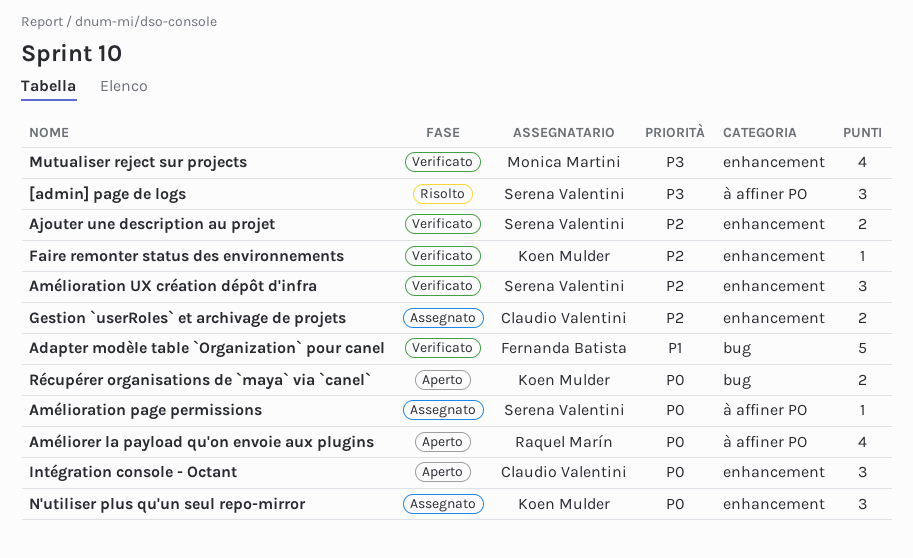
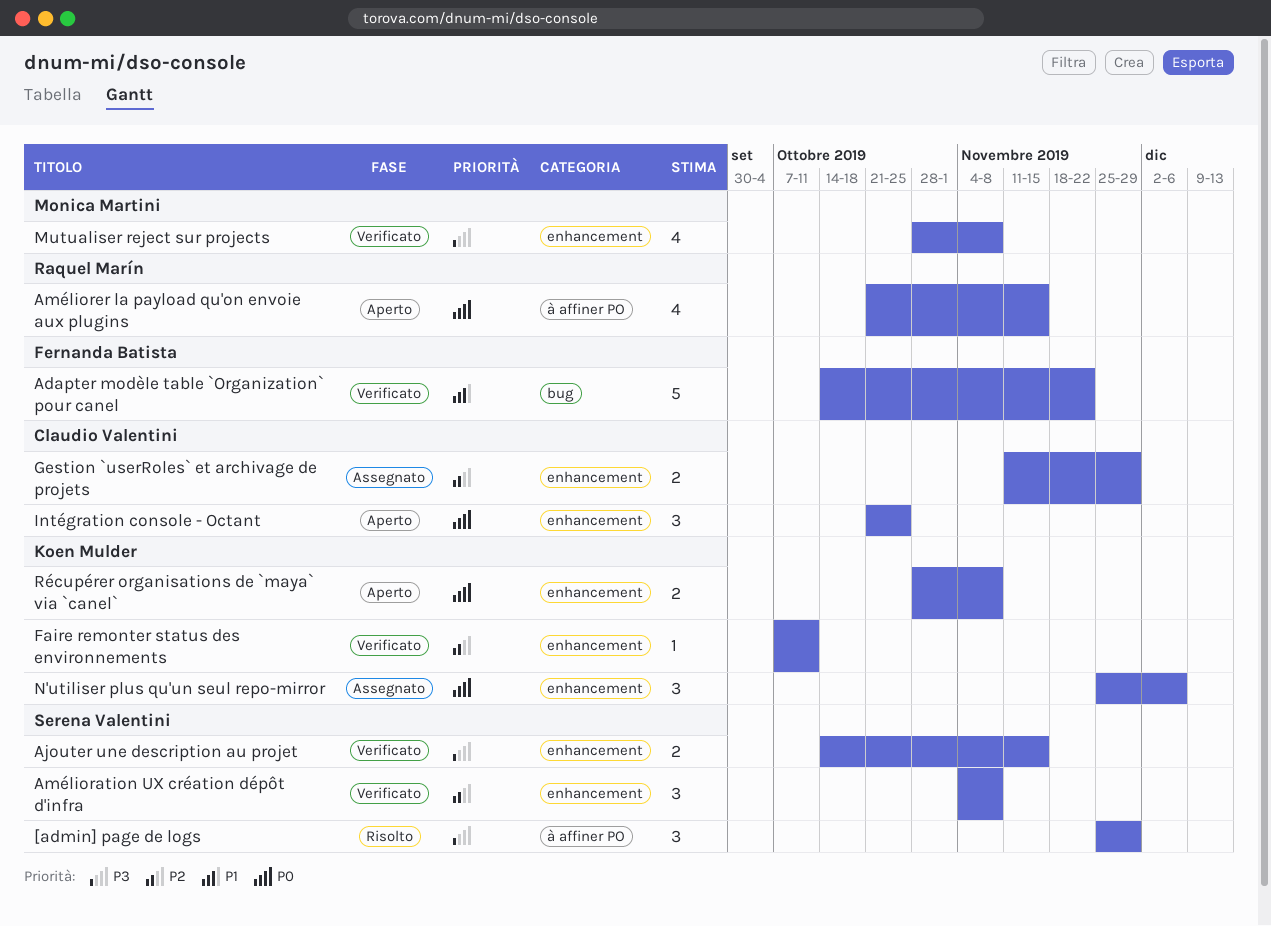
Ajouter une description au projet, priority: P2 -> P3
Amélioration page permissions: present -> none
Récupérer organisations de `maya` via `canel`, label: bug -> enhancement

